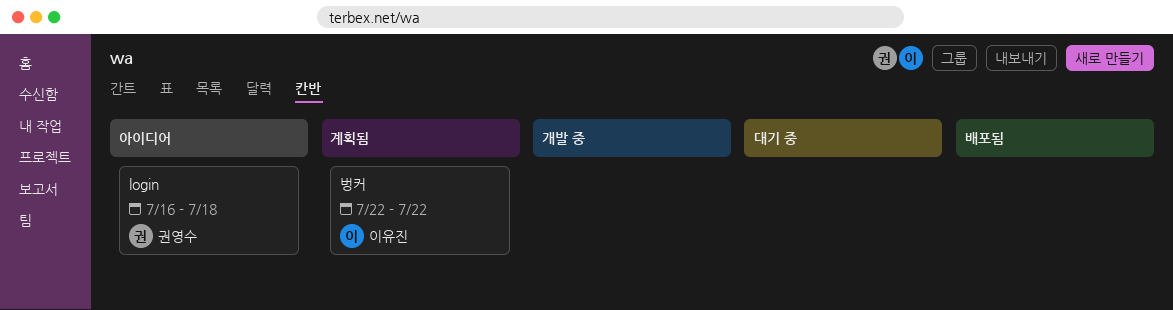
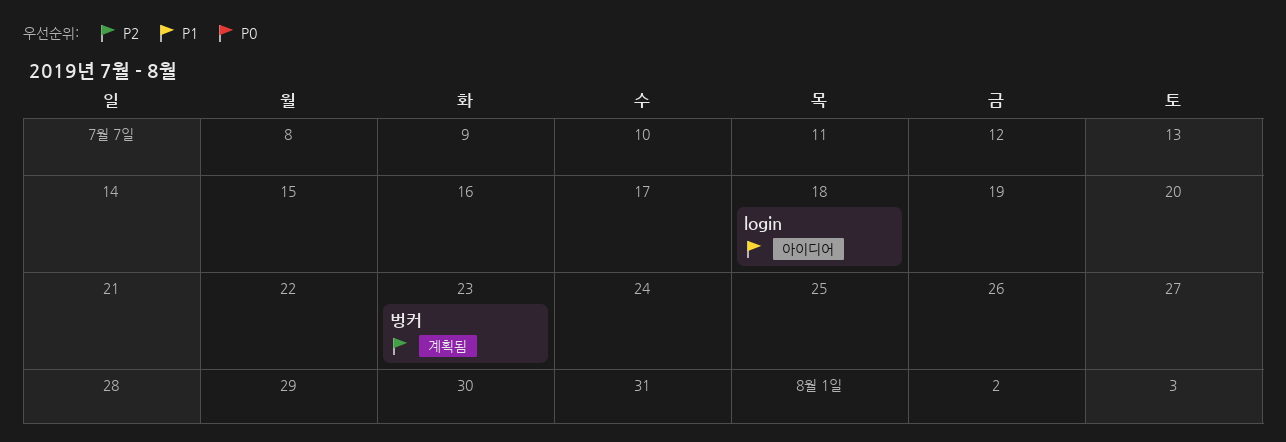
벙커, due: Jul 22 -> Jul 23

